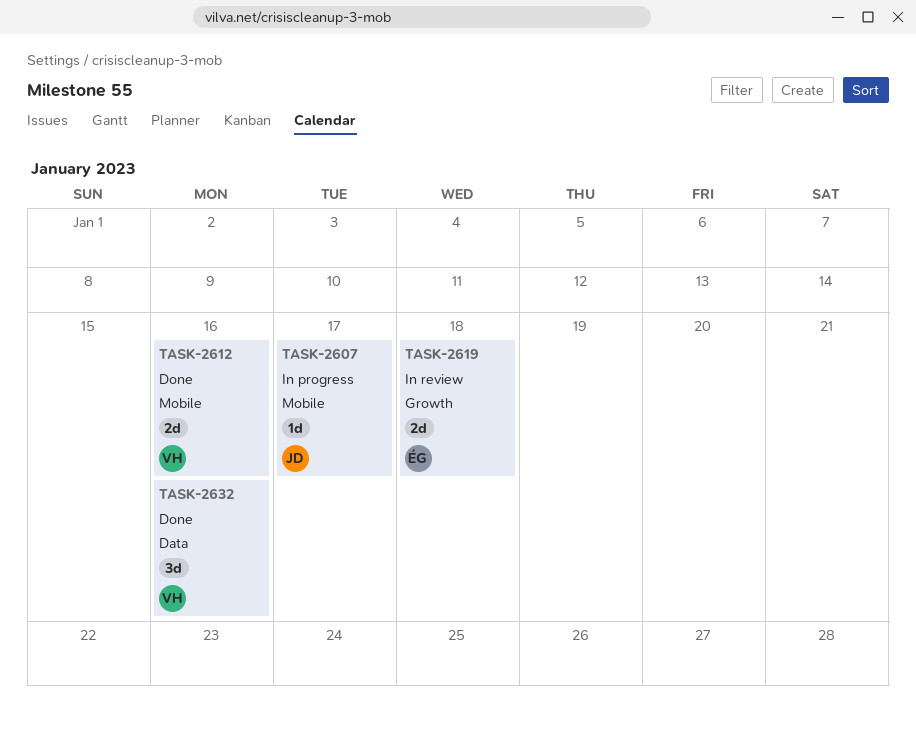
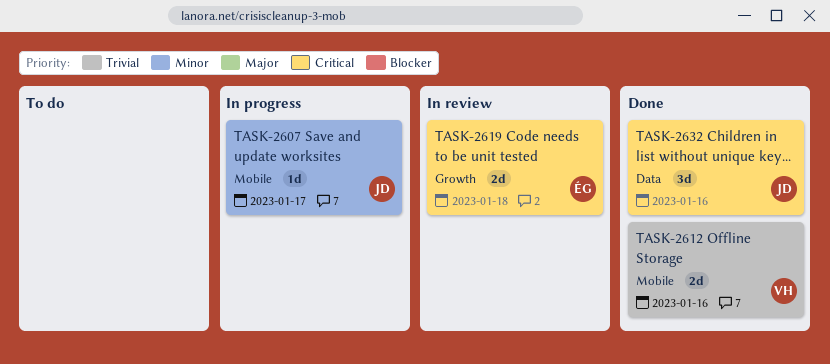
TASK-2632, owner: VH -> JD

